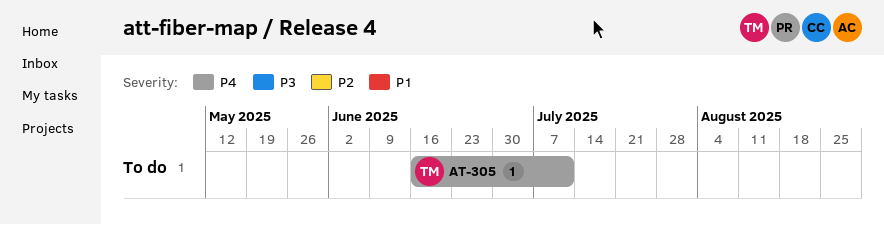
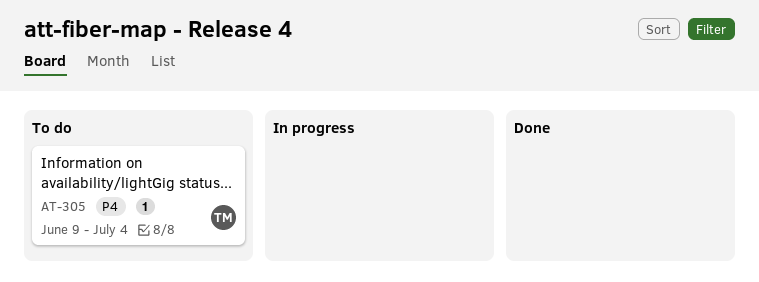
AT-305, start: Jun 16 -> Jun 9
AT-305, due: Jul 11 -> Jul 4

